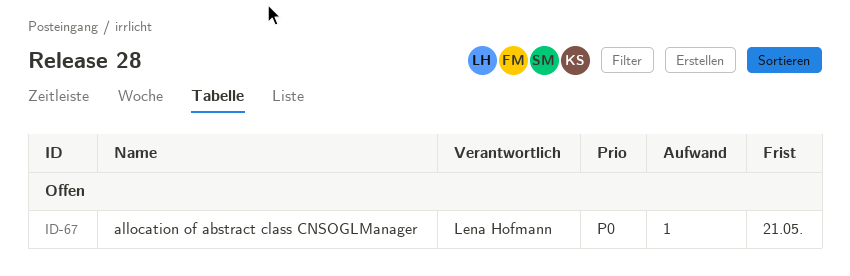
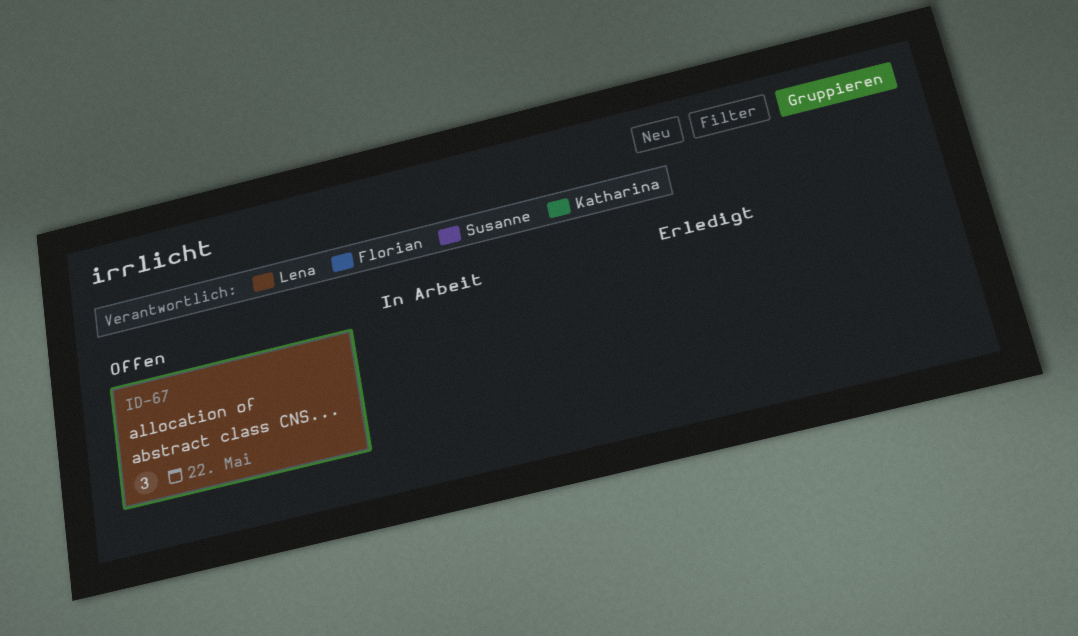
ID-67, estimate: 1 -> 3
ID-67, due: May 21 -> May 22

